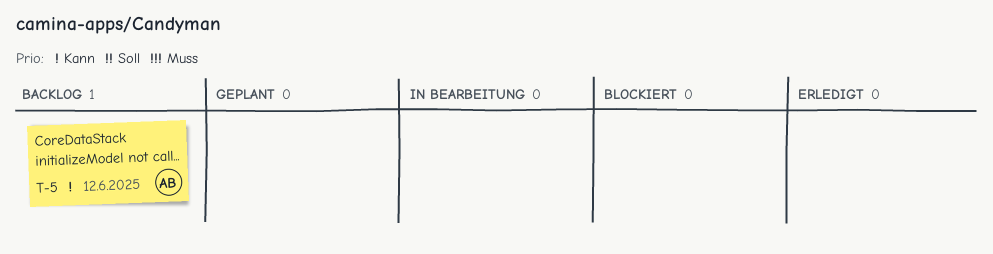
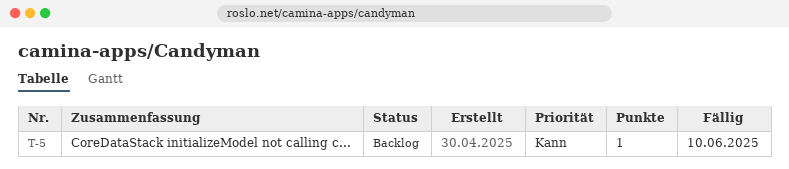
T-5, due: Jun 12 -> Jun 10

